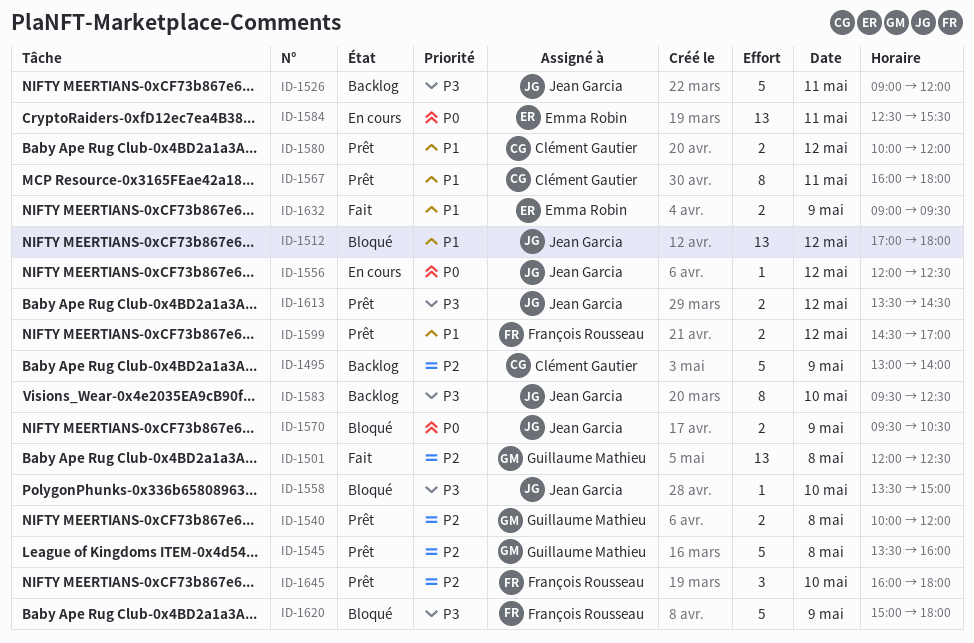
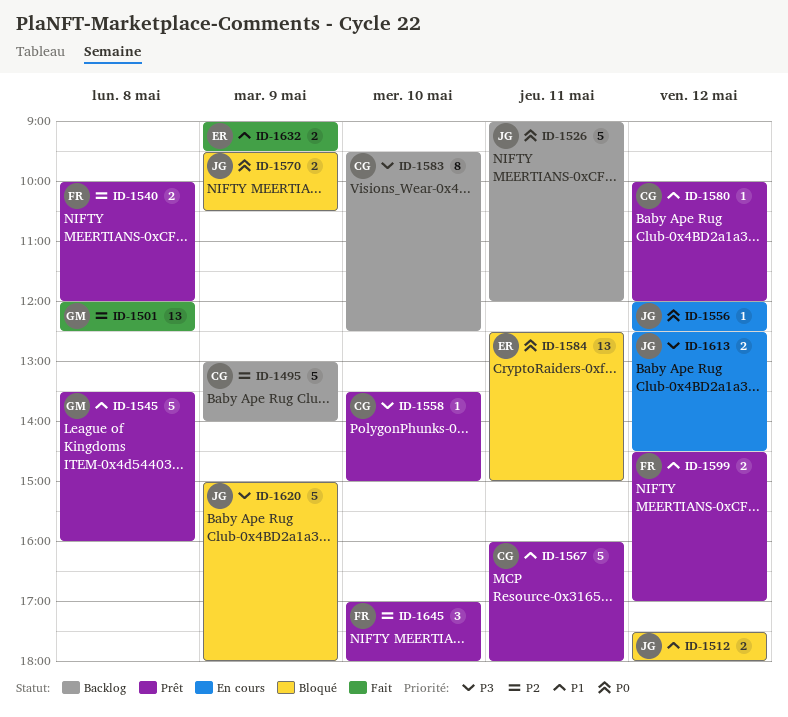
ID-1512, estimate: 13 -> 2
ID-1512, begins: 17:00 -> 17:30
ID-1526, priority: P3 -> P0
ID-1540, owner: Guillaume Mathieu -> François Rousseau
ID-1545, priority: P2 -> P1
ID-1558, status: Bloqué -> Prêt
ID-1558, owner: Jean Garcia -> Clément Gautier
ID-1567, estimate: 8 -> 5
ID-1580, estimate: 2 -> 1
ID-1583, owner: Jean Garcia -> Clément Gautier
ID-1584, status: En cours -> Bloqué
ID-1584, ends: 15:30 -> 15:00
ID-1613, status: Prêt -> En cours
ID-1613, begins: 13:30 -> 12:30
ID-1620, owner: François Rousseau -> Jean Garcia
ID-1645, begins: 16:00 -> 17:00

